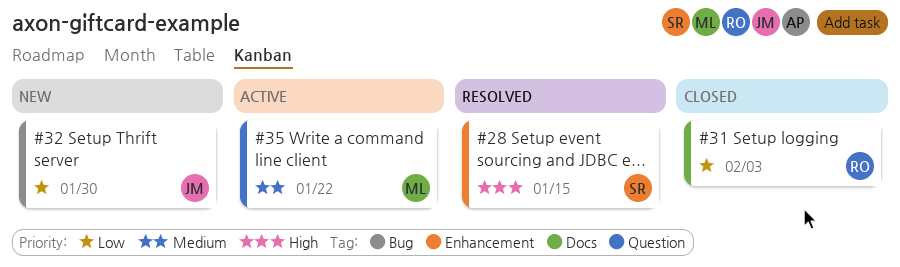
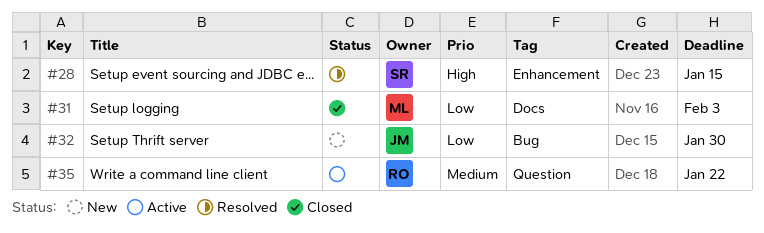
#31, owner: RO -> ML
#35, owner: ML -> RO

